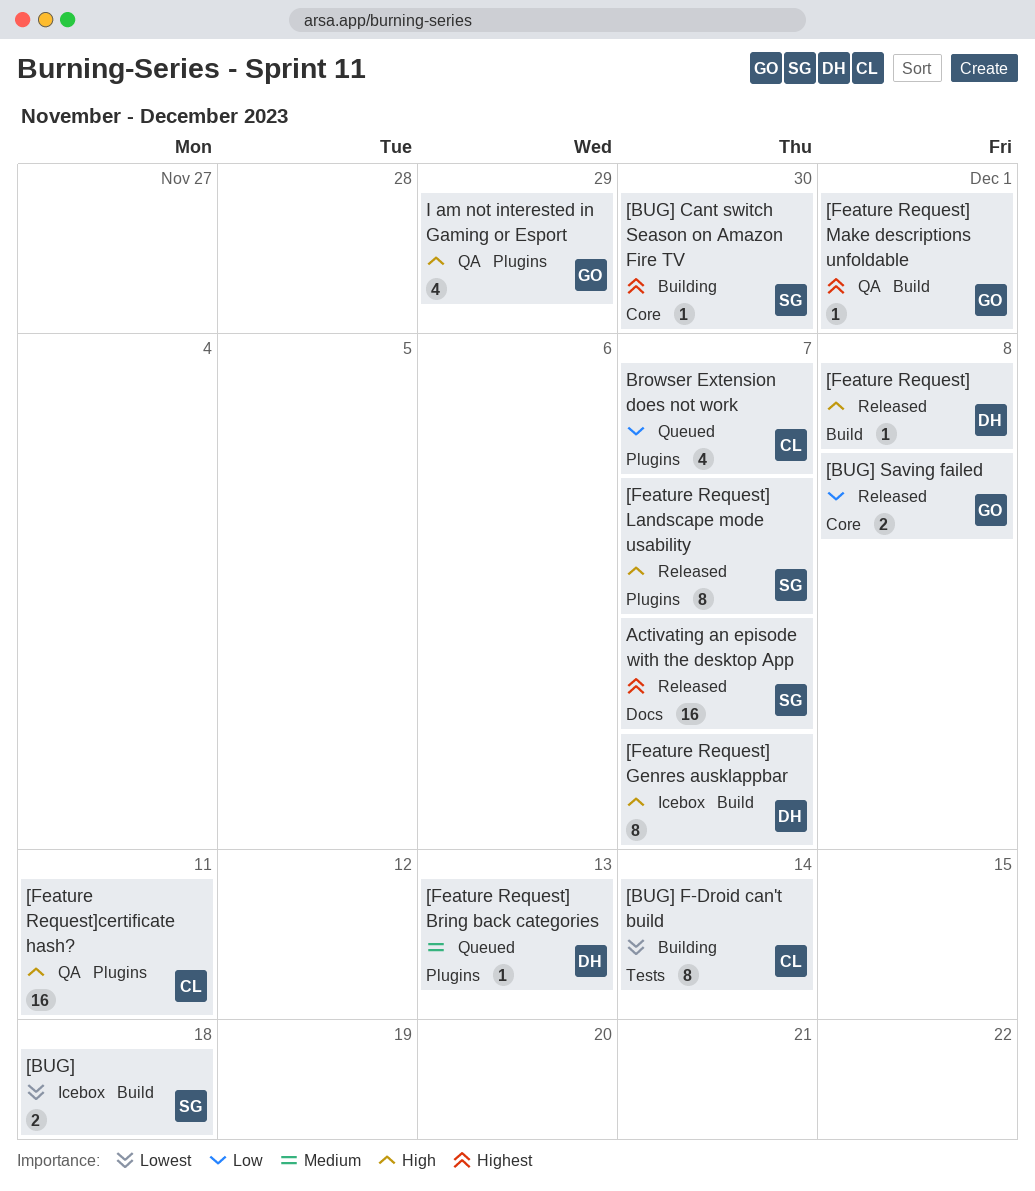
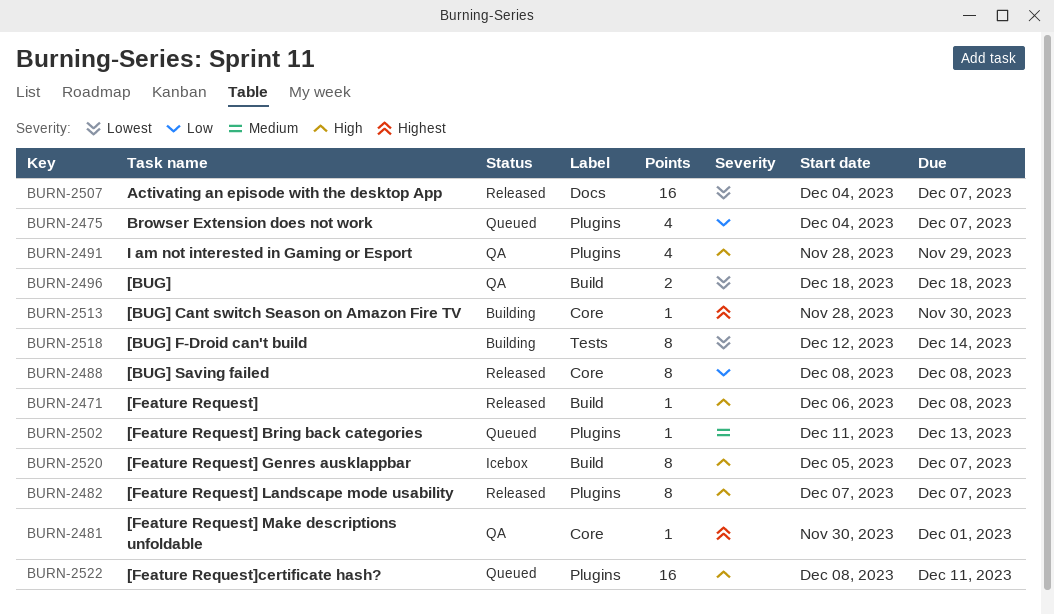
[BUG], status: Icebox -> QA
[BUG] Saving failed, estimate: 2 -> 8
[Feature Request] Make descriptions unfoldable, label: Build -> Core
[Feature Request]certificate hash?, status: QA -> Queued
Activating an episode with the desktop App, priority: Highest -> Lowest

